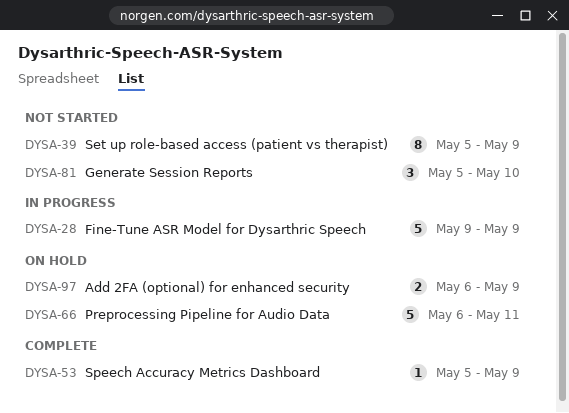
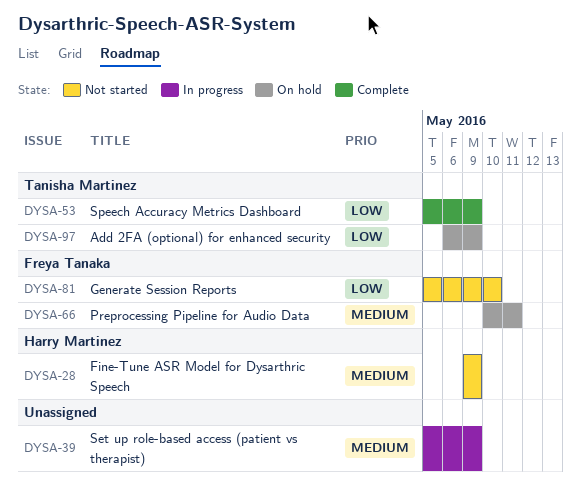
DYSA-28, status: In progress -> Not started
DYSA-39, status: Not started -> In progress
DYSA-66, start: May 6 -> May 10

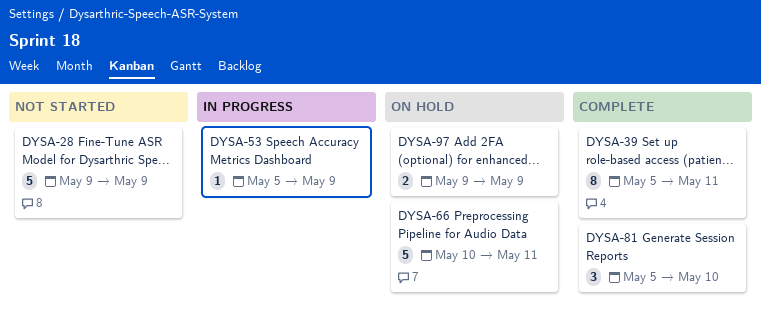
DYSA-39, status: In progress -> Complete
DYSA-39, due: May 9 -> May 11
DYSA-53, status: Complete -> In progress
DYSA-81, status: Not started -> Complete
DYSA-97, start: May 6 -> May 9

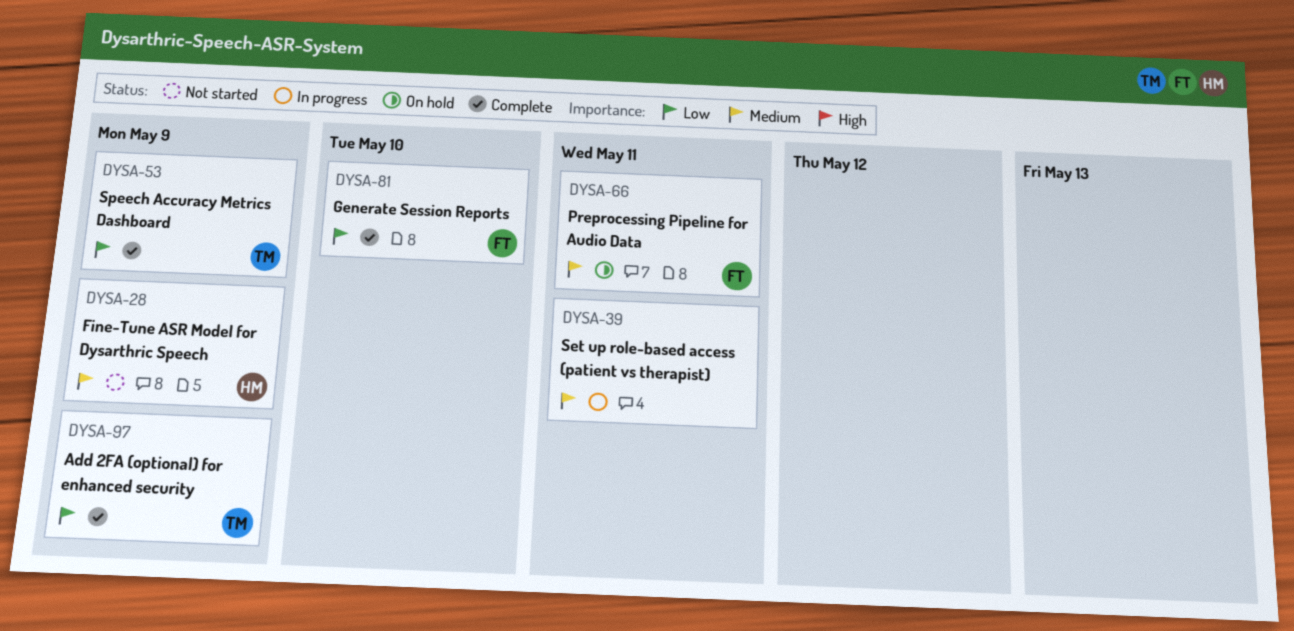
DYSA-39, status: Complete -> In progress
DYSA-53, status: In progress -> Complete
DYSA-97, status: On hold -> Complete

